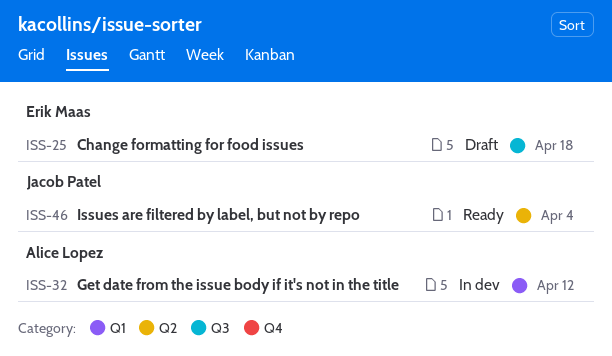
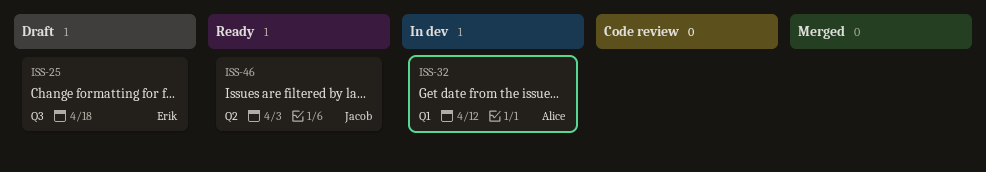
ISS-46, due: Apr 4 -> Apr 3

